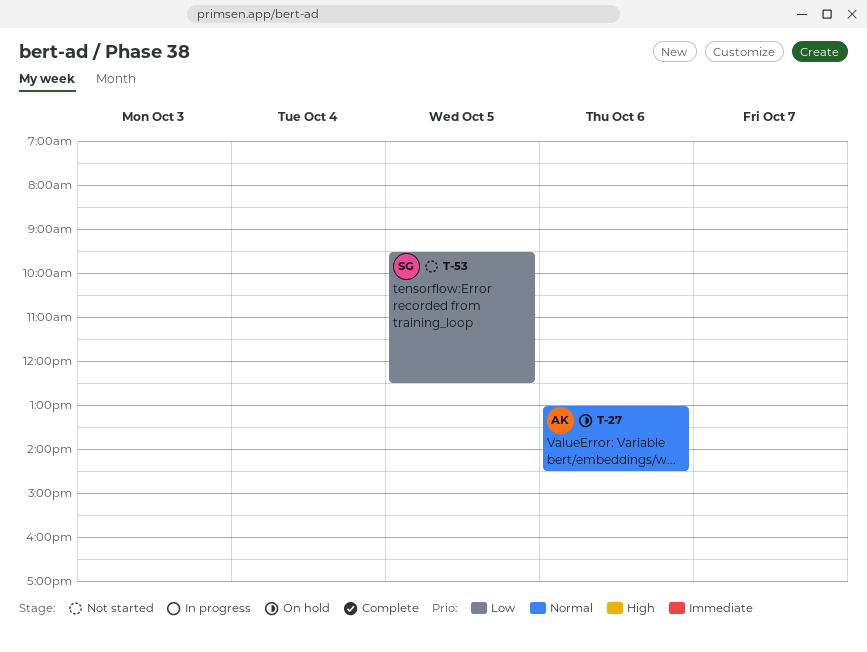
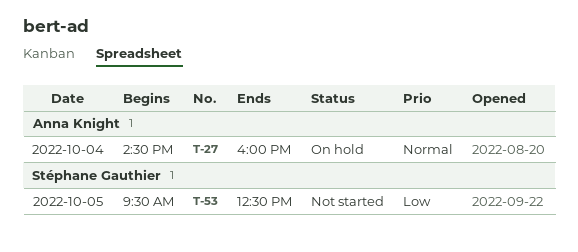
T-27, day: Oct 6 -> Oct 4
T-27, begins: 13:00 -> 14:30
T-27, ends: 14:30 -> 16:00

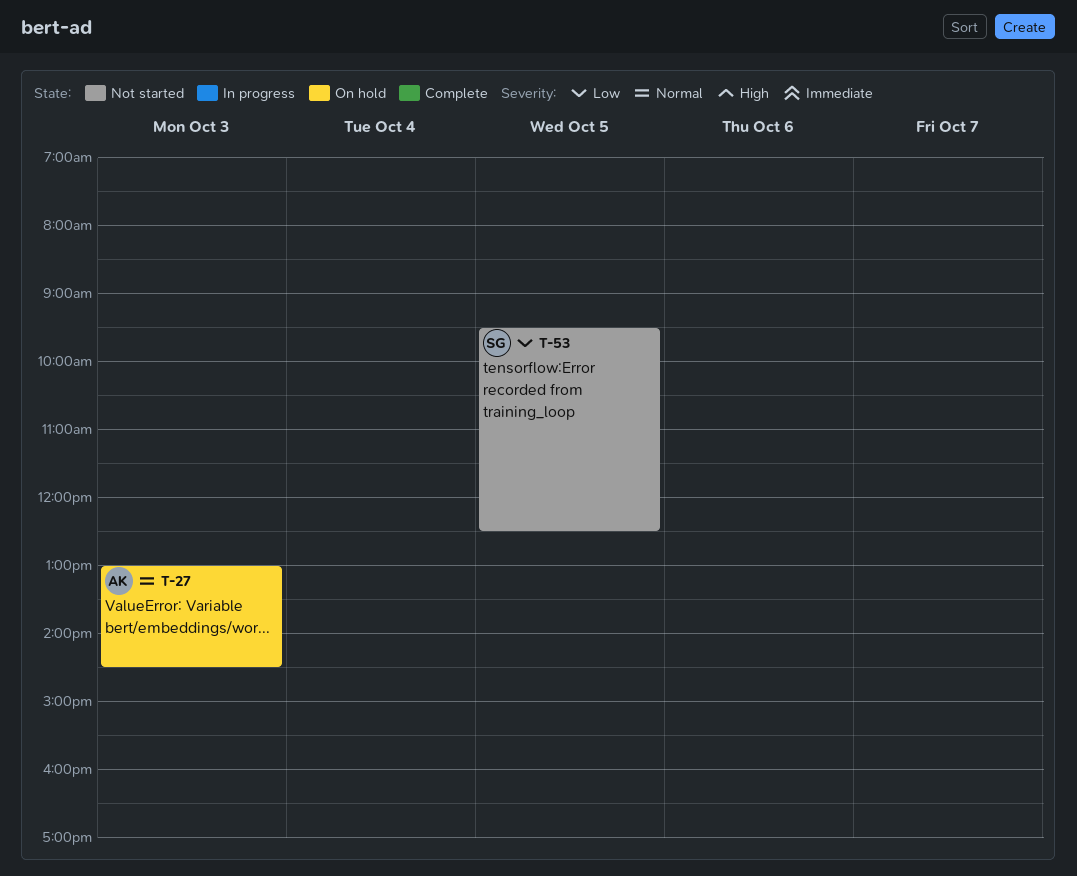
T-27, day: Oct 4 -> Oct 3
T-27, begins: 14:30 -> 13:00
T-27, ends: 16:00 -> 14:30

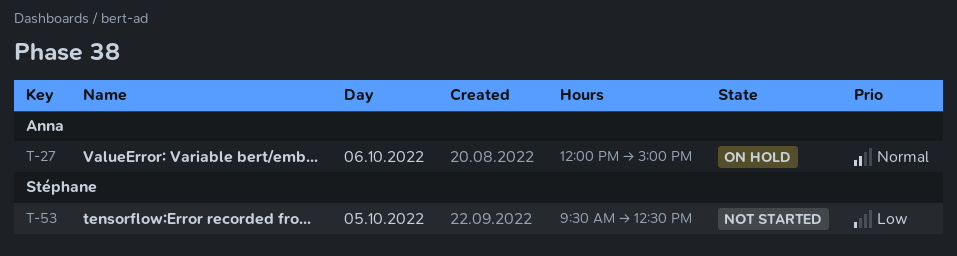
T-27, day: Oct 3 -> Oct 6
T-27, begins: 13:00 -> 12:00
T-27, ends: 14:30 -> 15:00

